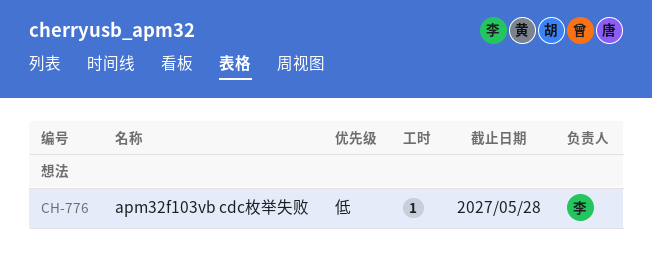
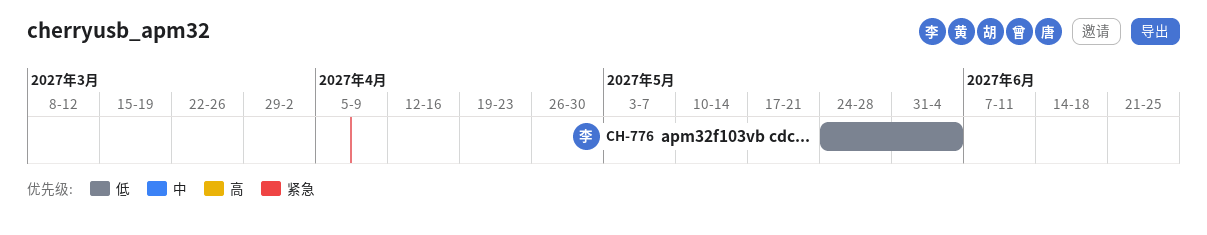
CH-776, due: May 28 -> Jun 4

